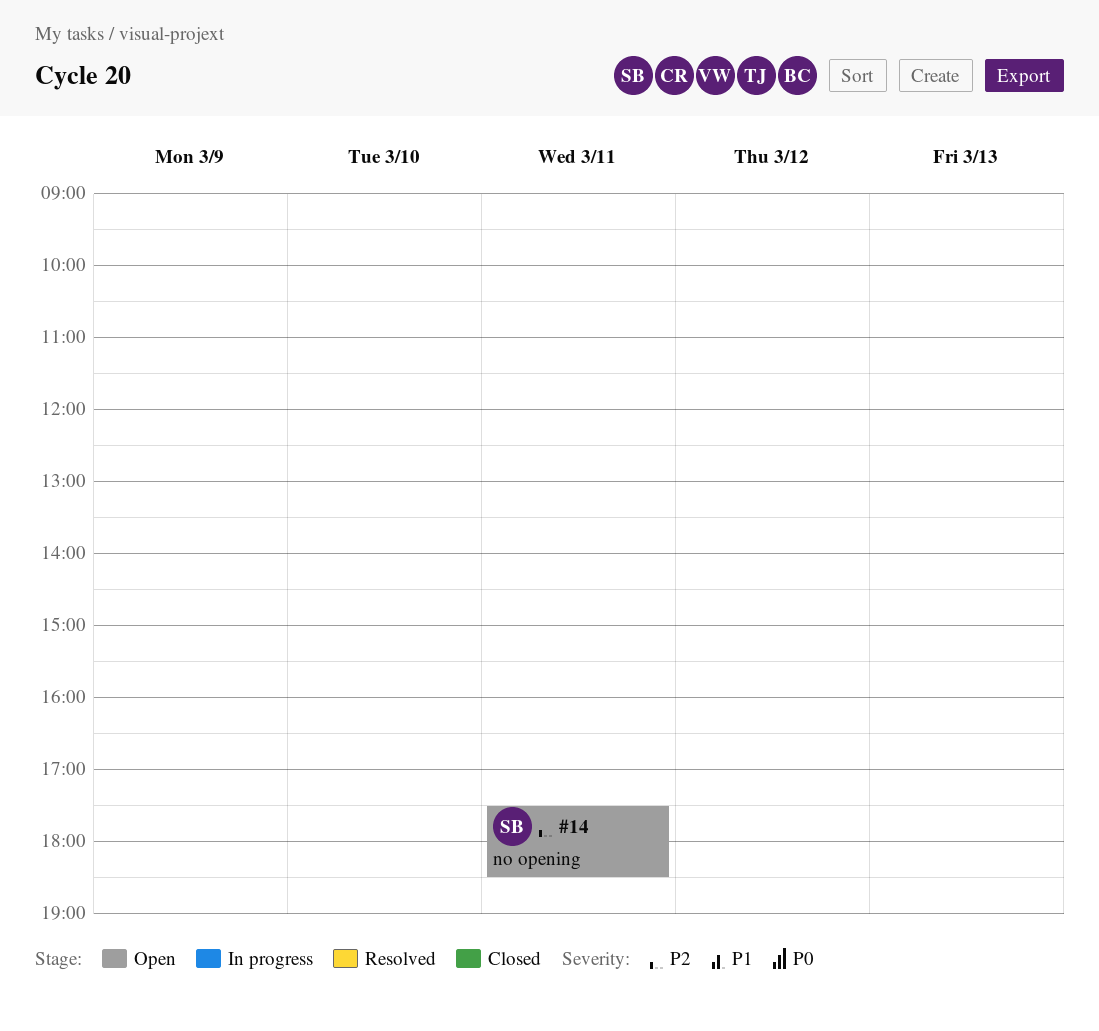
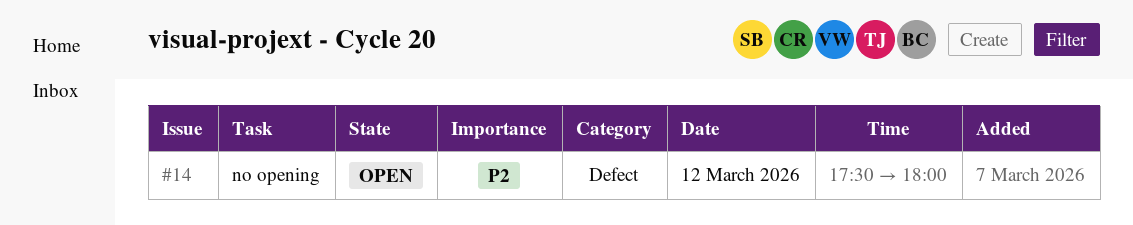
#14, day: Mar 11 -> Mar 12
#14, ends: 18:30 -> 18:00

